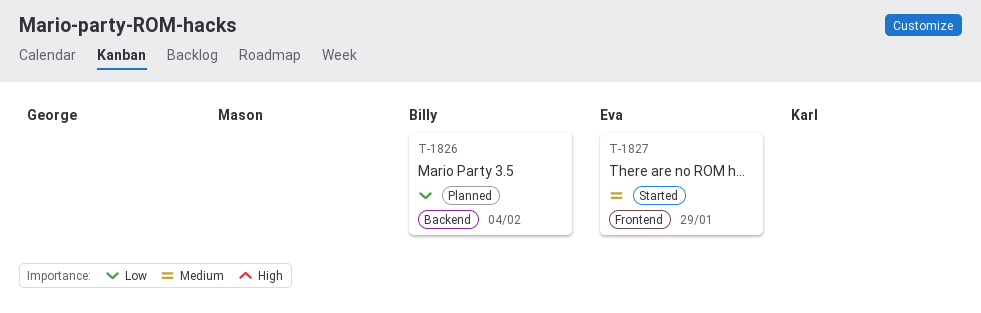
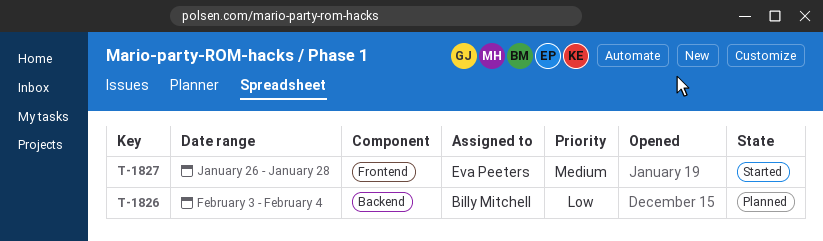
T-1827, due: Jan 29 -> Jan 28

